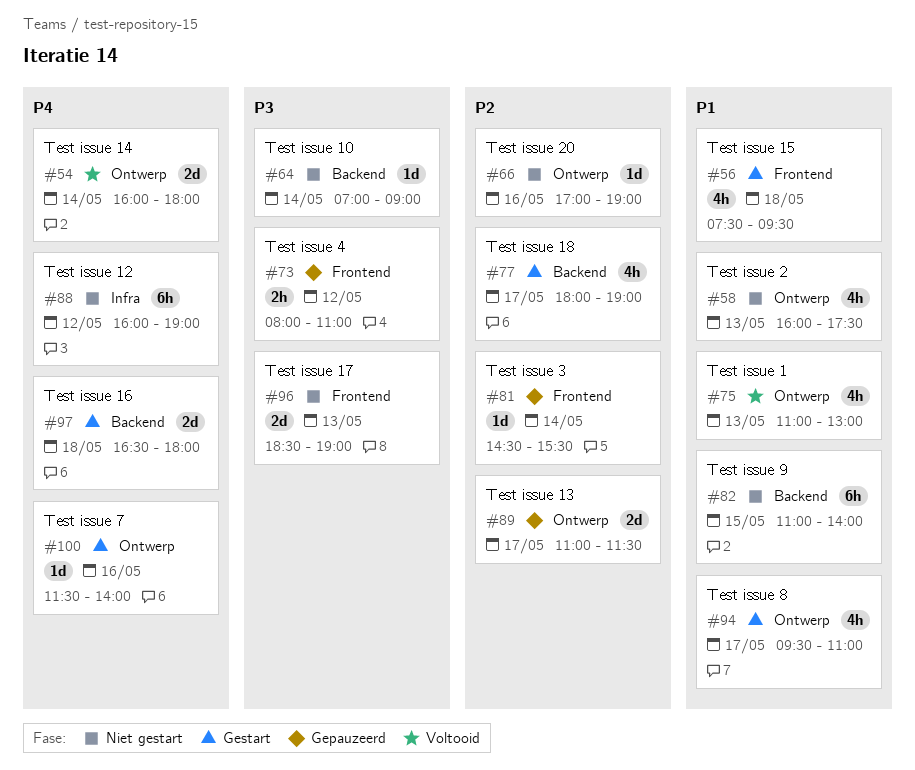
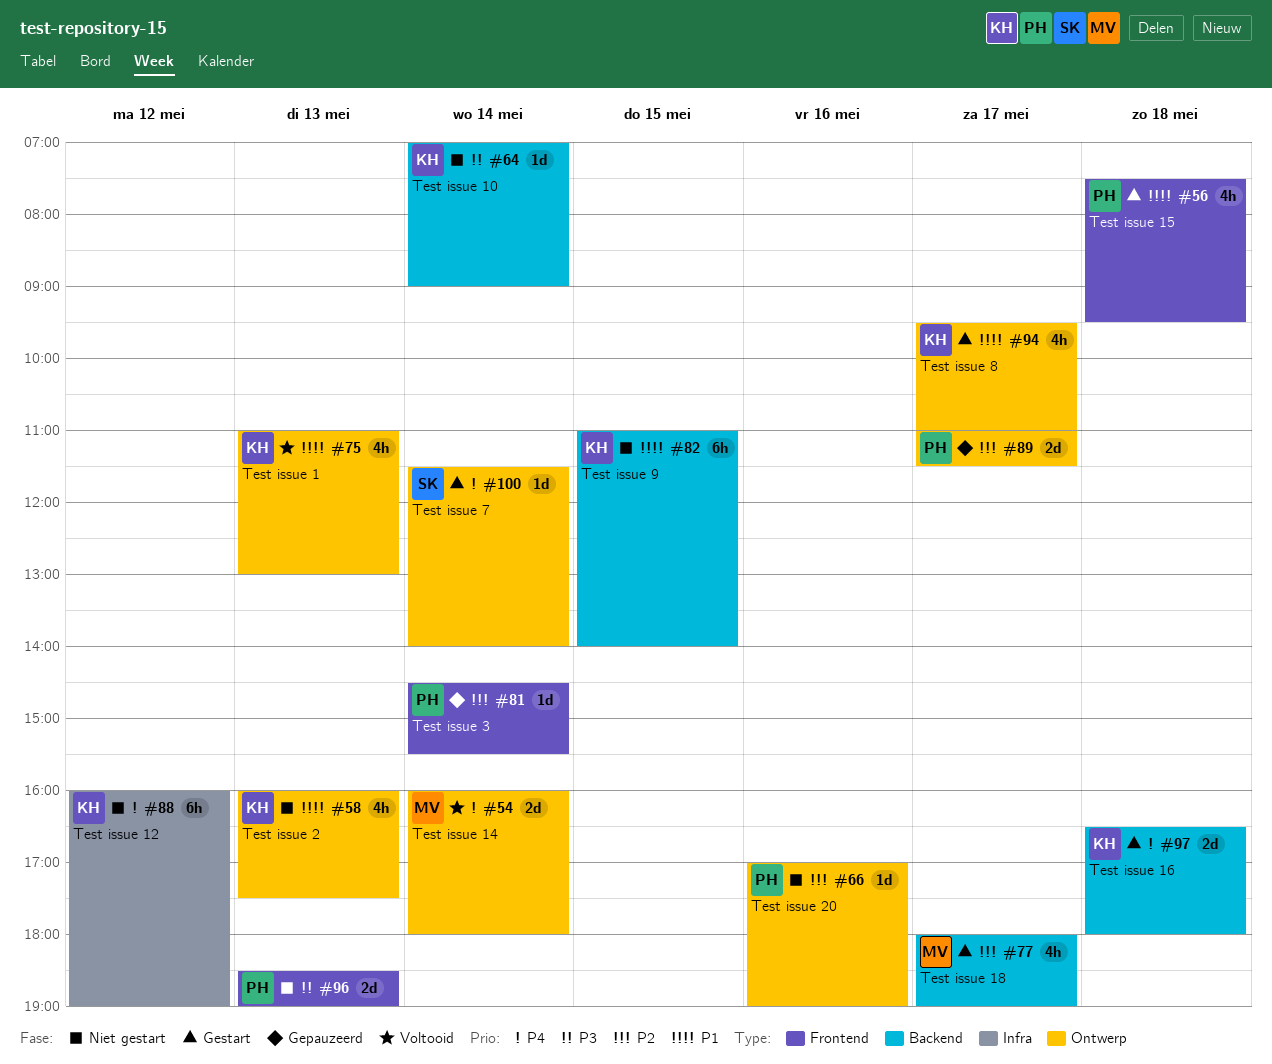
#73: present -> none
#100, day: May 16 -> May 14

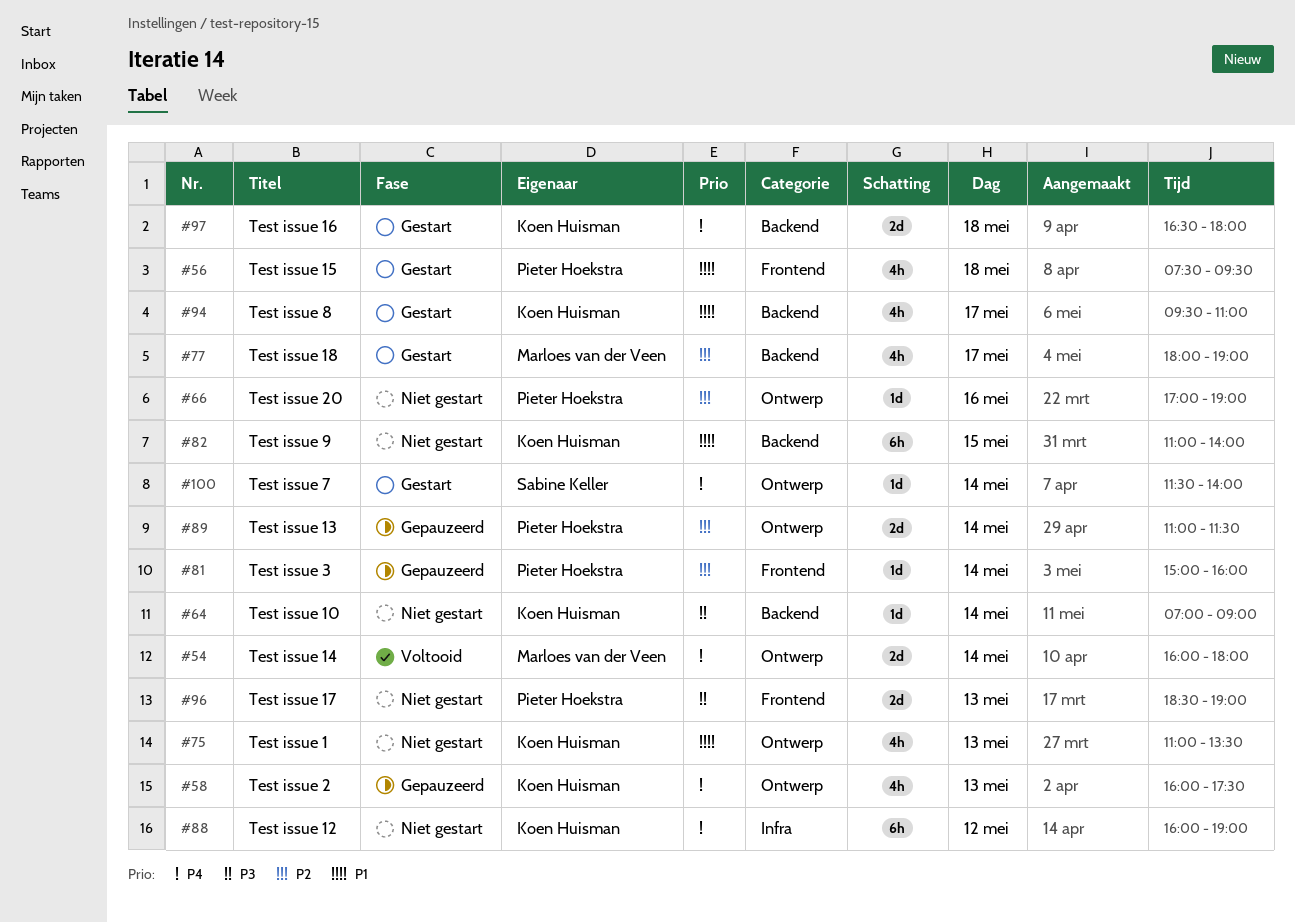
#58, status: Niet gestart -> Gepauzeerd
#58, priority: P1 -> P4
#75, status: Voltooid -> Niet gestart
#75, ends: 13:00 -> 13:30
#81, begins: 14:30 -> 15:00
#81, ends: 15:30 -> 16:00
#89, day: May 17 -> May 14
#94, label: Ontwerp -> Backend

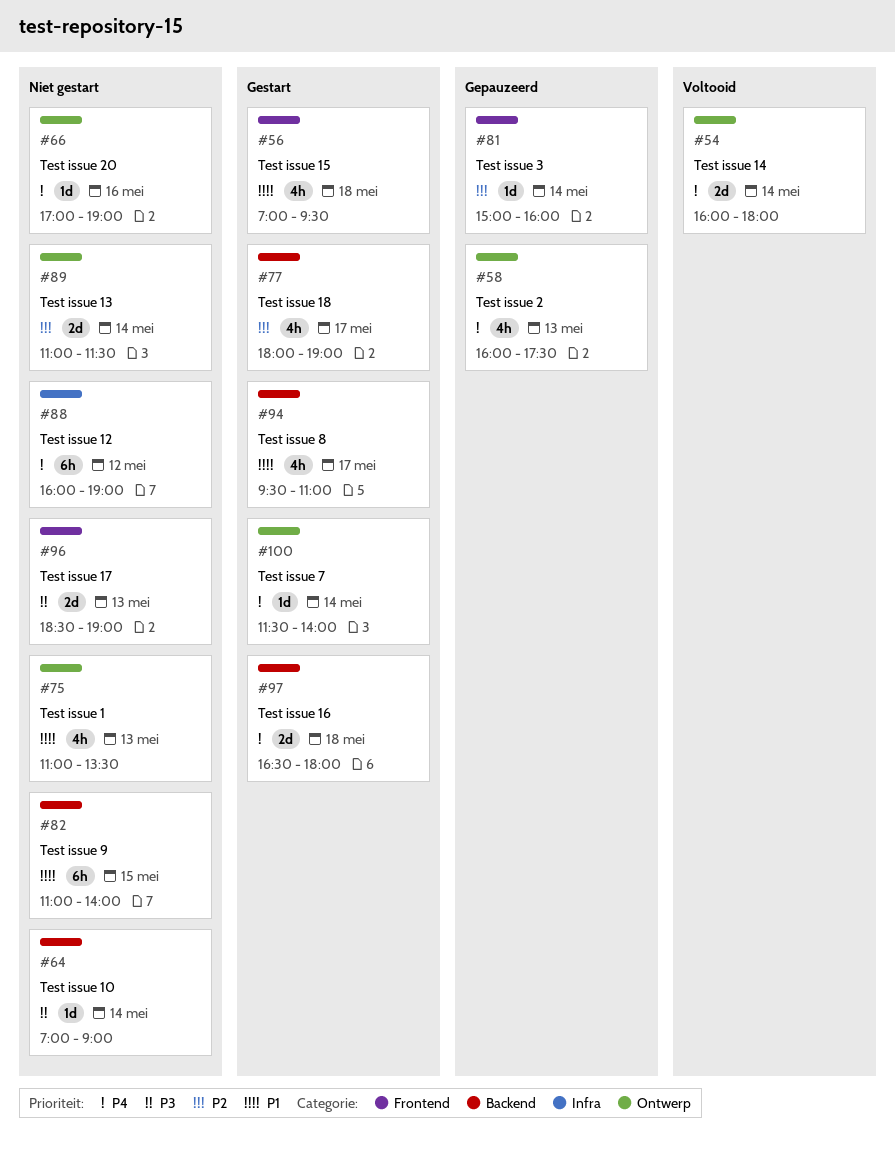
#56, begins: 07:30 -> 07:00
#66, priority: P2 -> P4
#89, status: Gepauzeerd -> Niet gestart

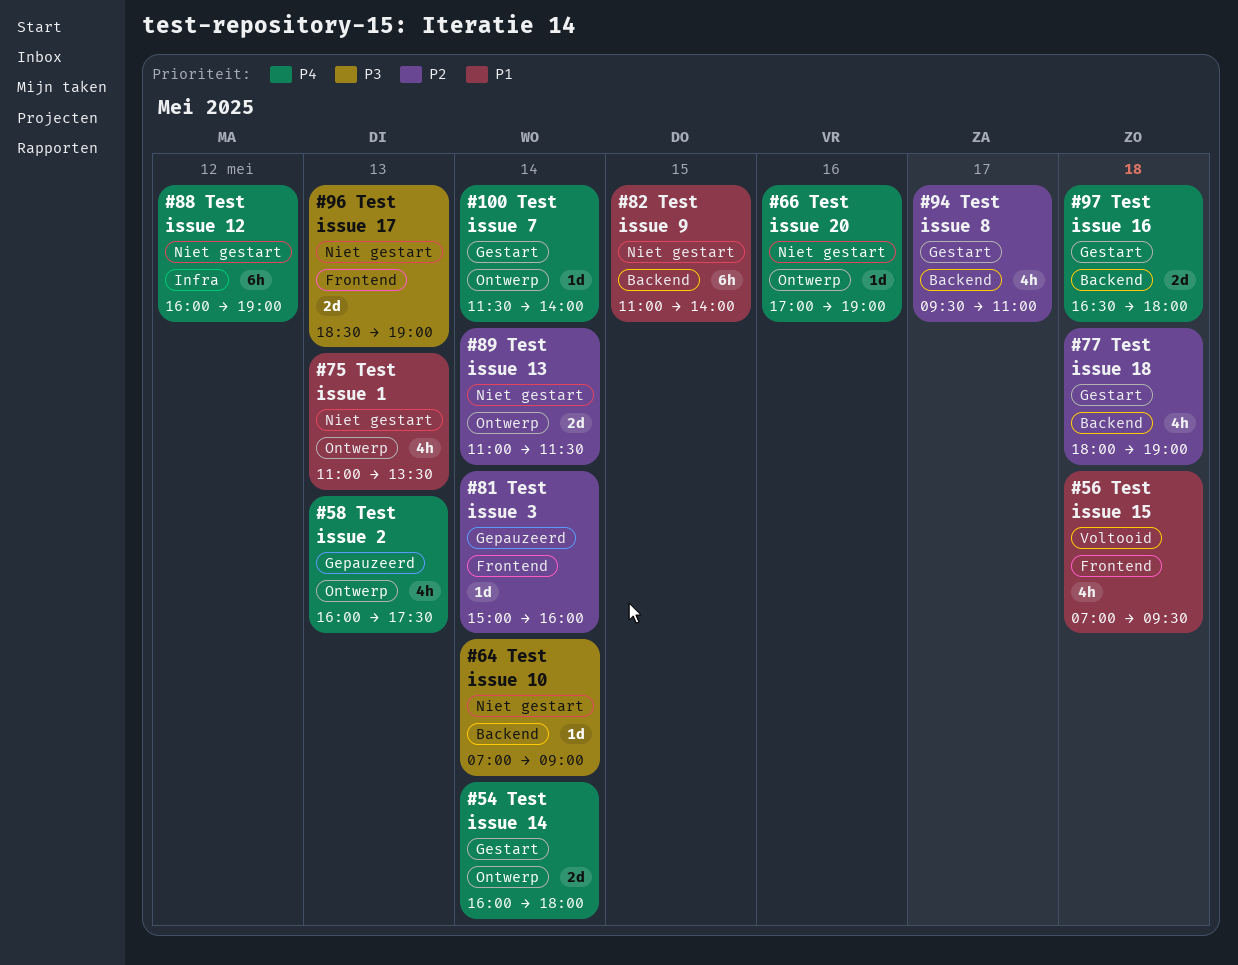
#54, status: Voltooid -> Gestart
#56, status: Gestart -> Voltooid
#77, day: May 17 -> May 18
#94, priority: P1 -> P2

